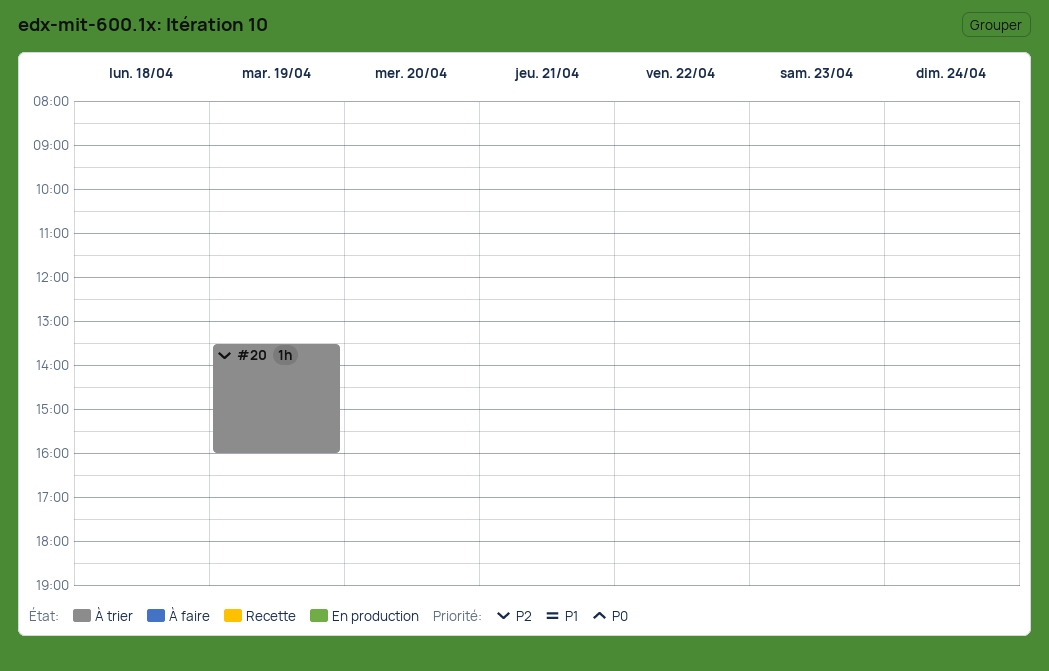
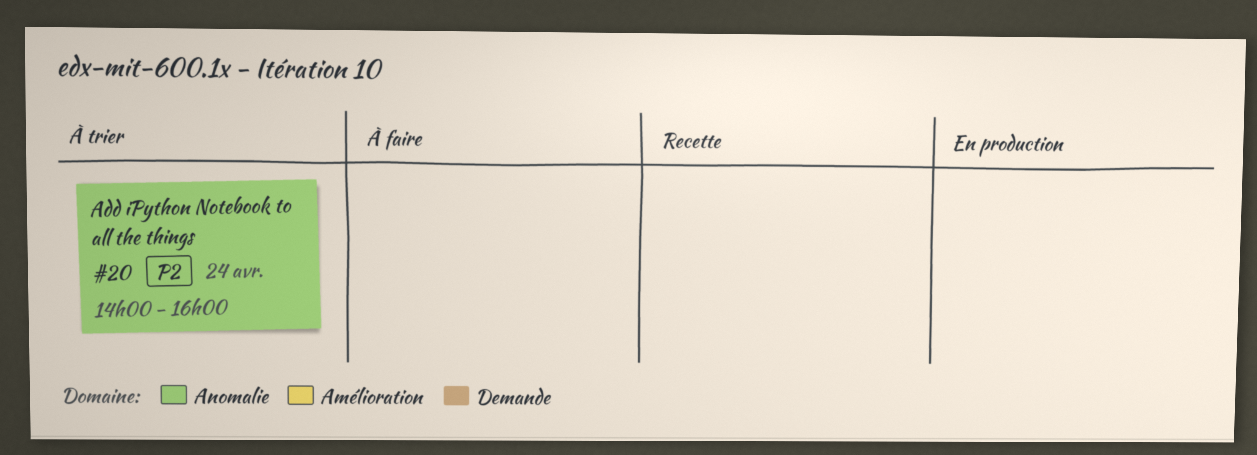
#20, day: Apr 19 -> Apr 24
#20, begins: 13:30 -> 14:00

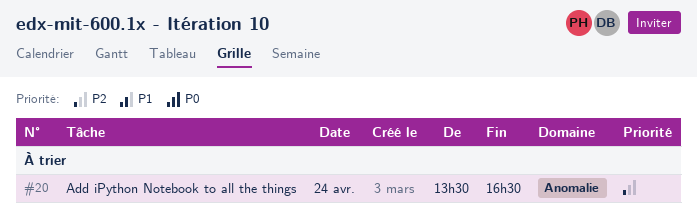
#20, begins: 14:00 -> 13:30
#20, ends: 16:00 -> 16:30

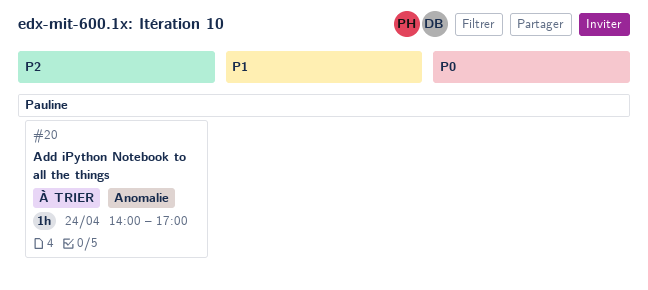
#20, begins: 13:30 -> 14:00
#20, ends: 16:30 -> 17:00

